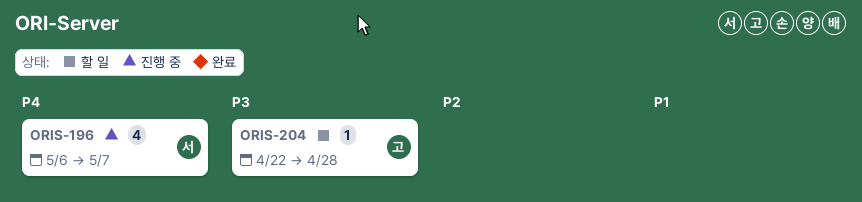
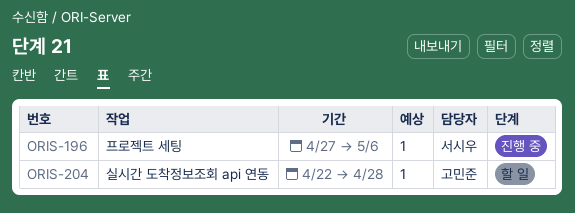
ORIS-196, estimate: 4 -> 1
ORIS-196, start: May 6 -> Apr 27
ORIS-196, due: May 7 -> May 6

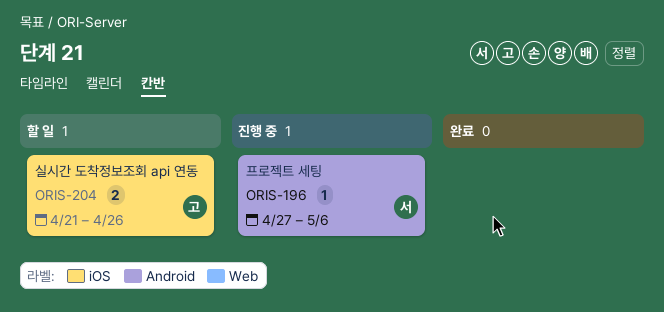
ORIS-204, estimate: 1 -> 2
ORIS-204, start: Apr 22 -> Apr 21
ORIS-204, due: Apr 28 -> Apr 26

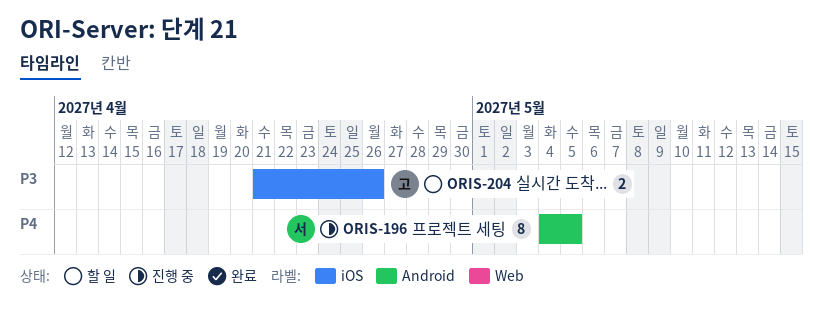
ORIS-196, estimate: 1 -> 8
ORIS-196, start: Apr 27 -> May 4
ORIS-196, due: May 6 -> May 5

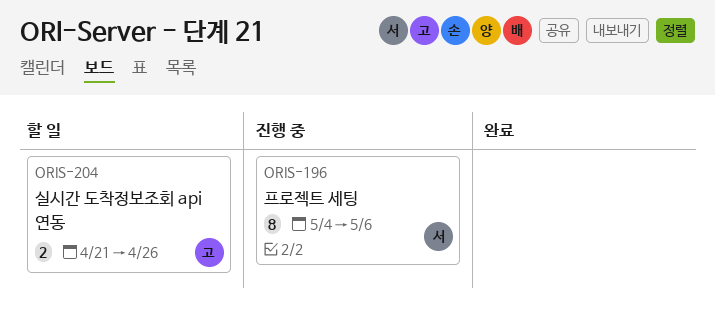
ORIS-196, due: May 5 -> May 6

